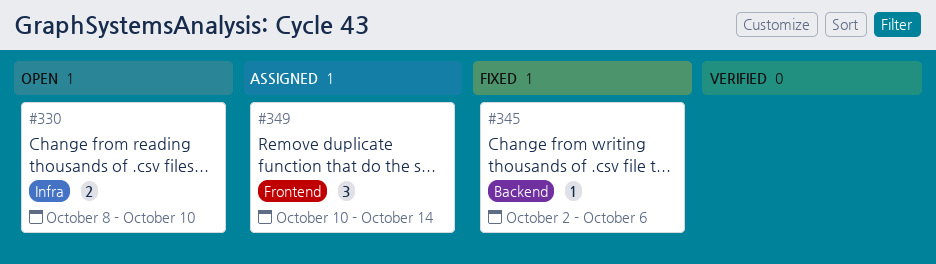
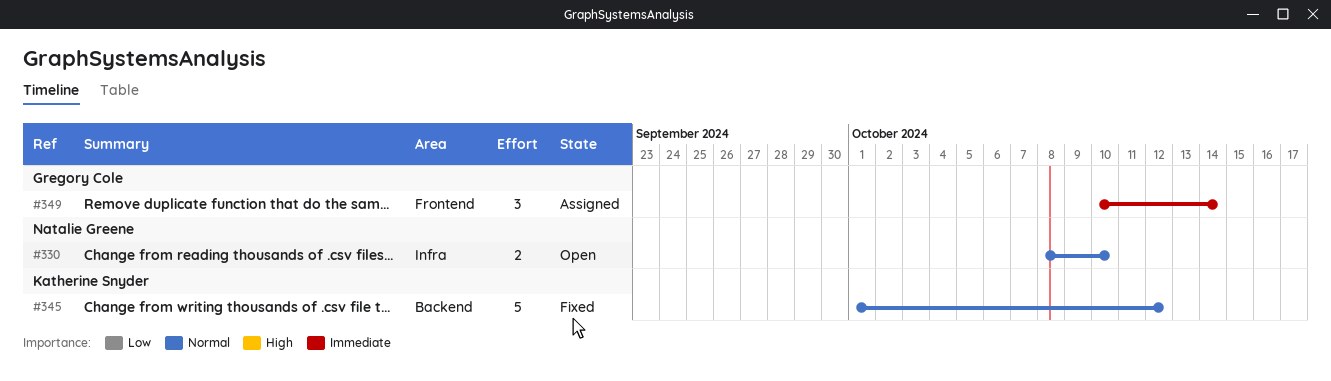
#345, estimate: 1 -> 5
#345, start: Oct 2 -> Oct 1
#345, due: Oct 6 -> Oct 12

